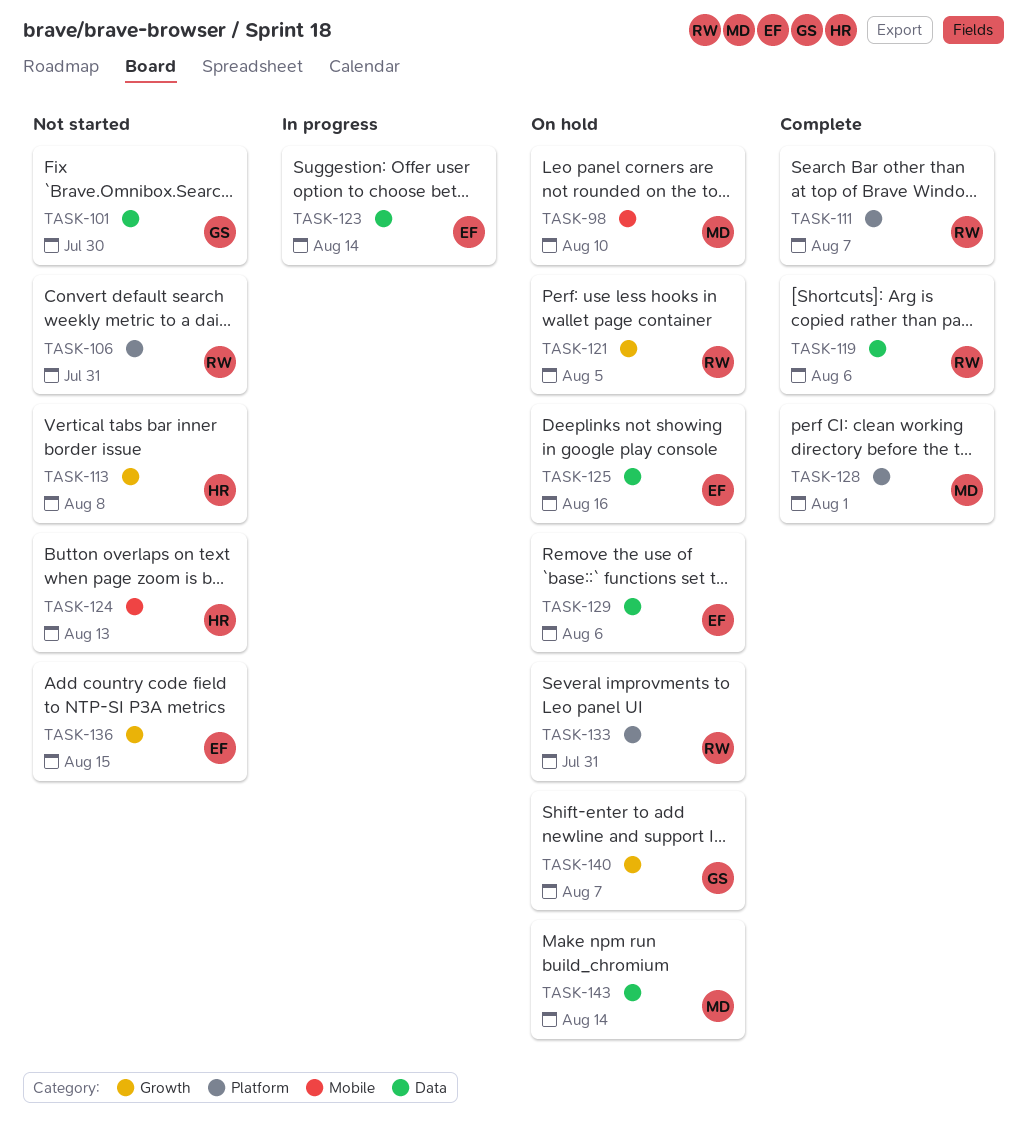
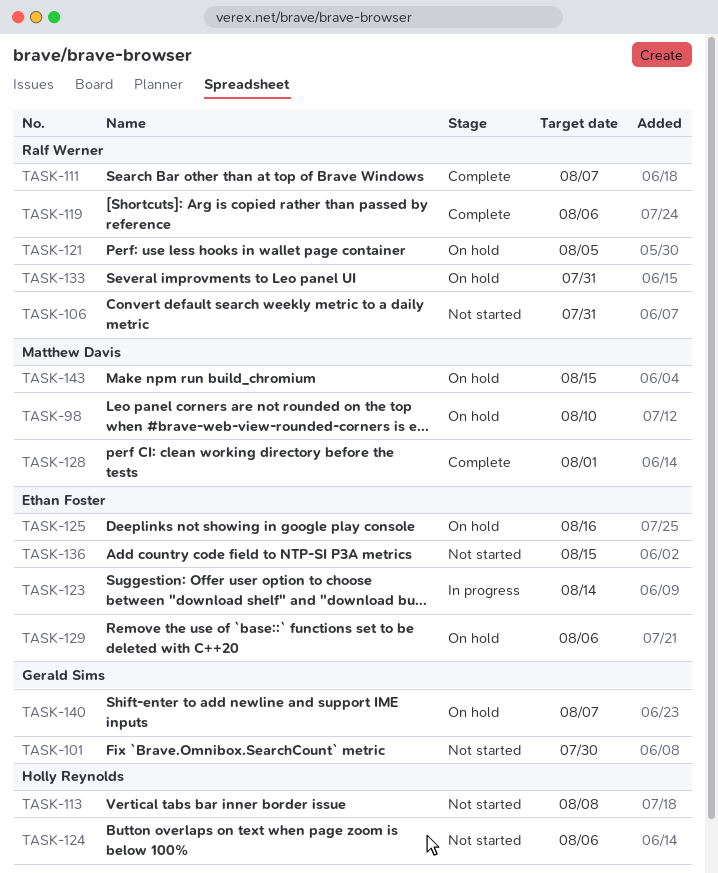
TASK-124, due: Aug 13 -> Aug 6
TASK-143, due: Aug 14 -> Aug 15

